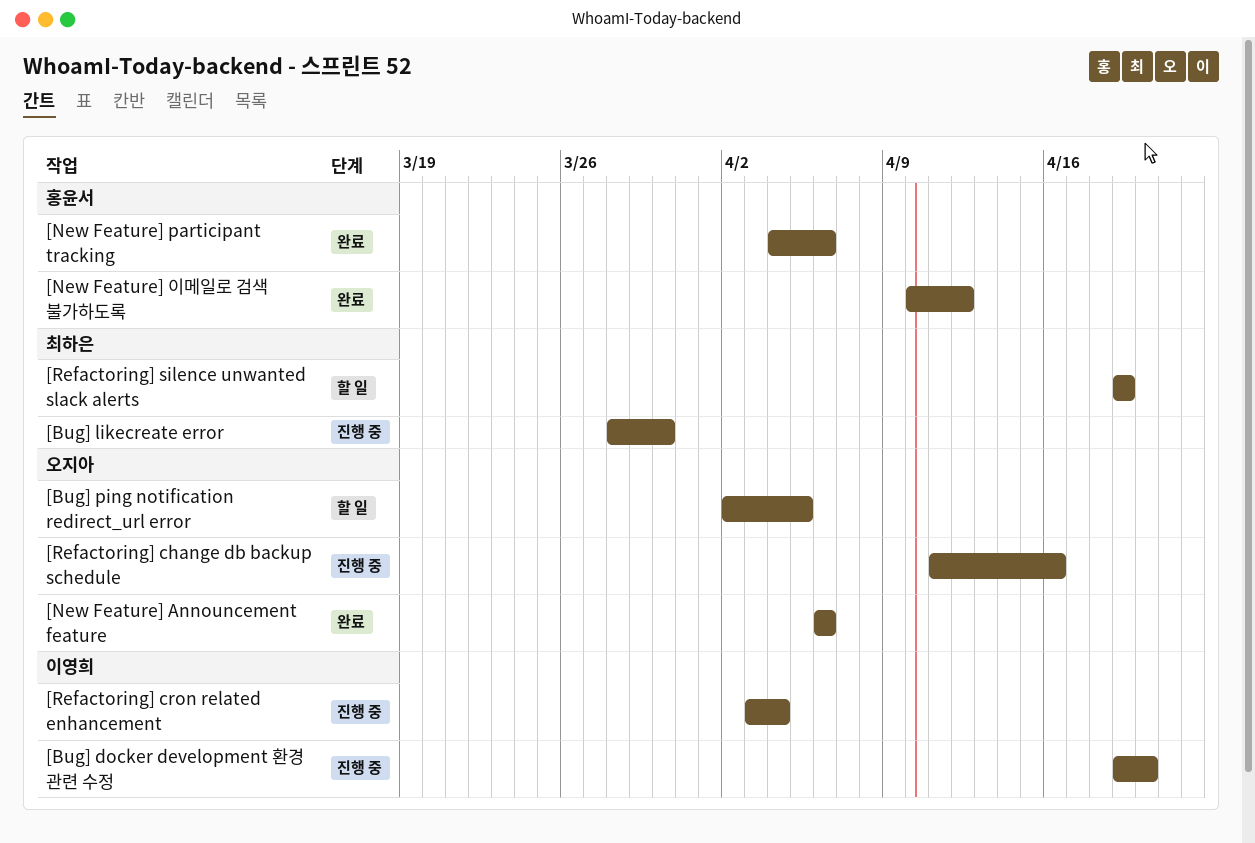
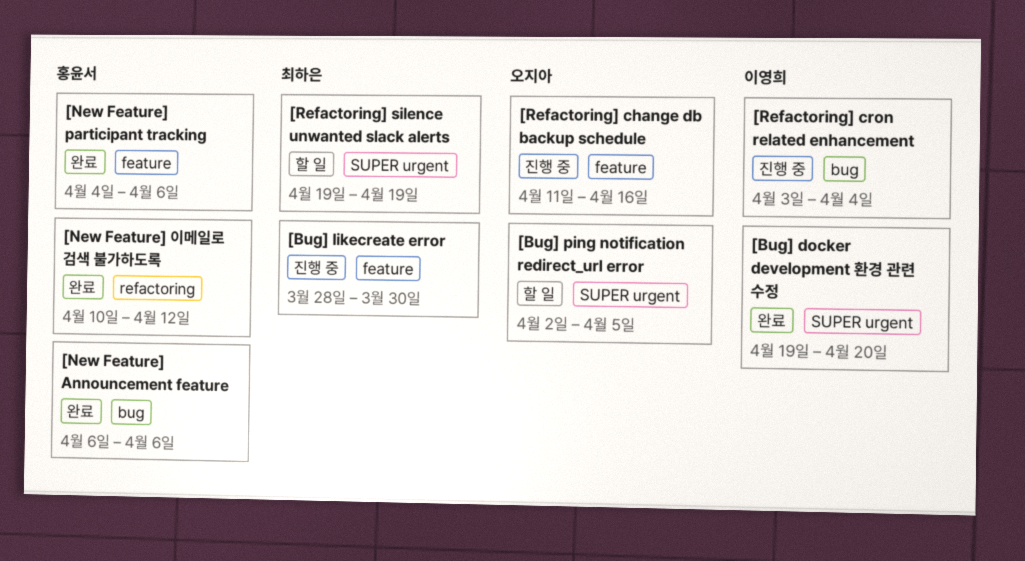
[Bug] docker development 환경 관련 수정, status: 진행 중 -> 완료
[New Feature] Announcement feature, owner: 오지아 -> 홍윤서

